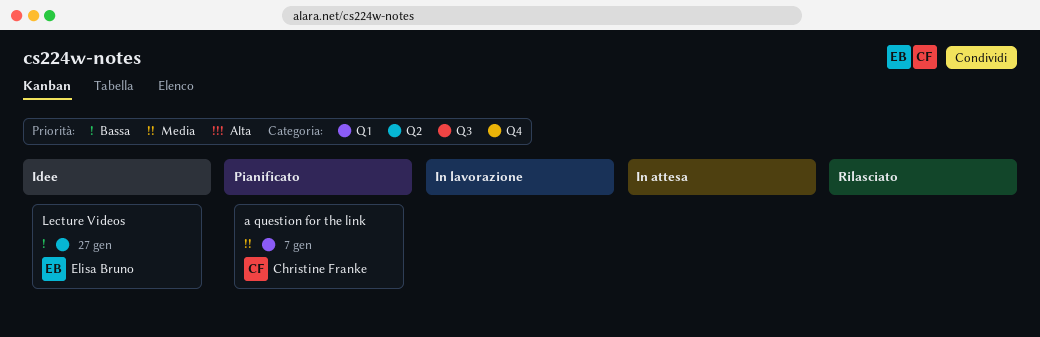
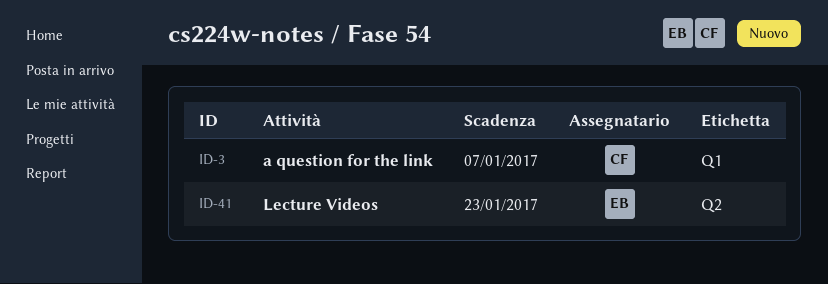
Lecture Videos, due: Jan 27 -> Jan 23

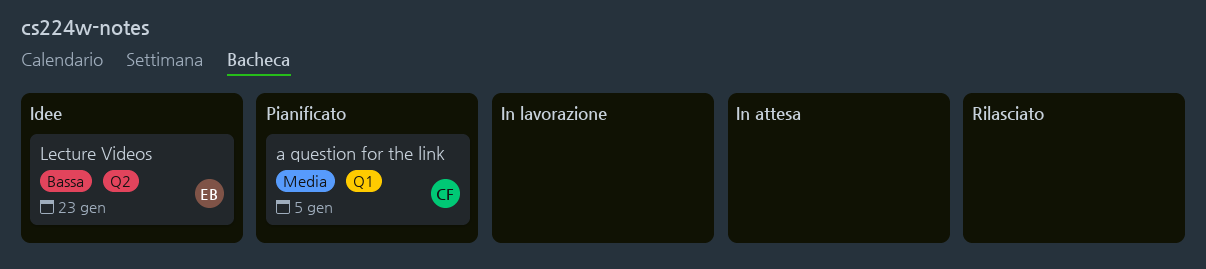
a question for the link, due: Jan 7 -> Jan 5

